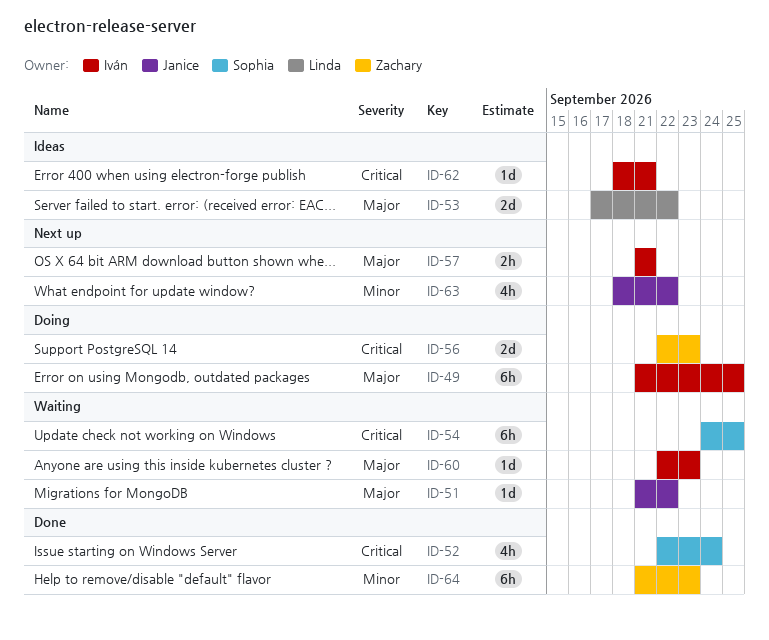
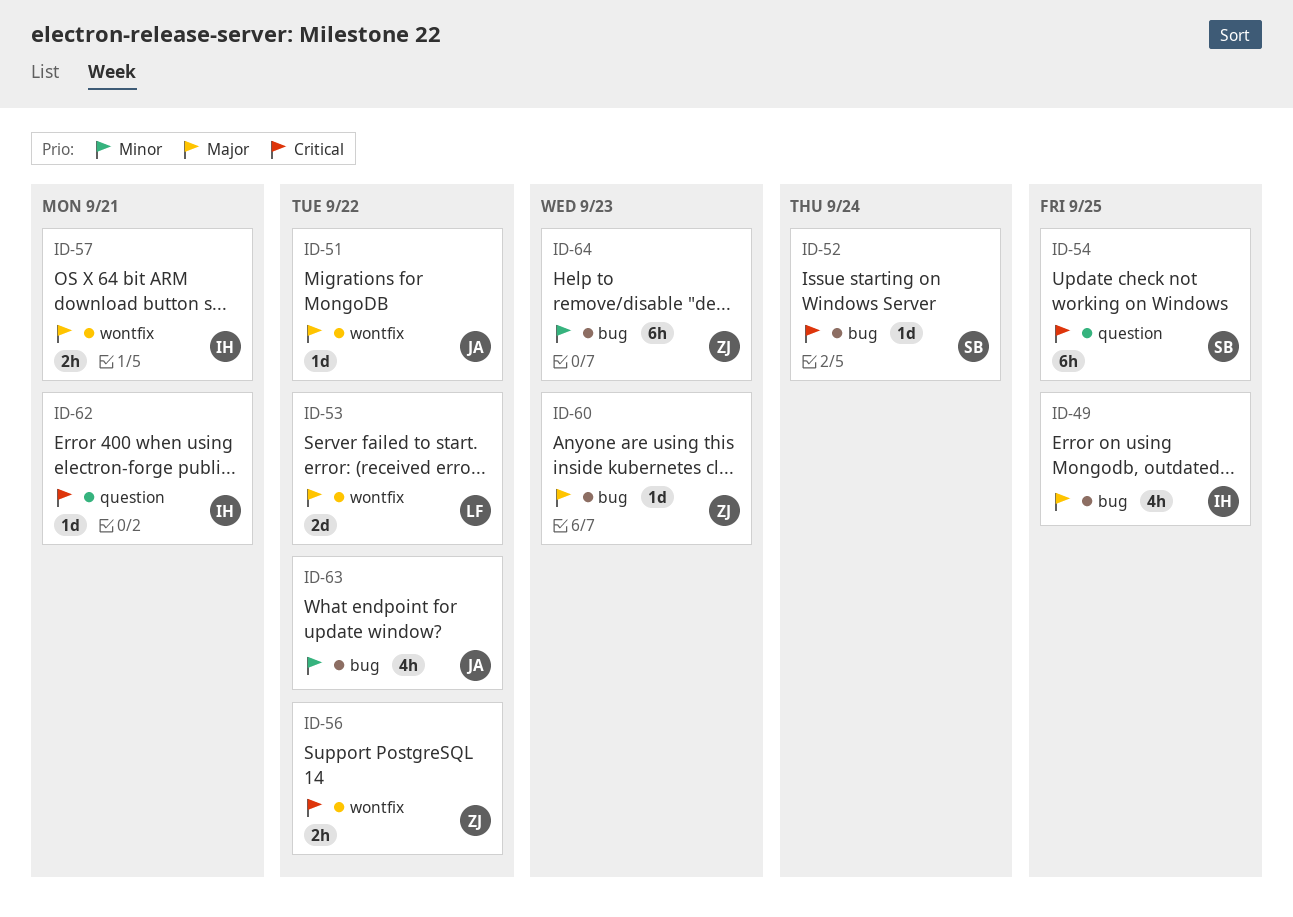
ID-49, estimate: 6h -> 4h
ID-52, estimate: 4h -> 1d
ID-56, estimate: 2d -> 2h
ID-56, due: Sep 23 -> Sep 22
ID-60, owner: Iván -> Zachary

